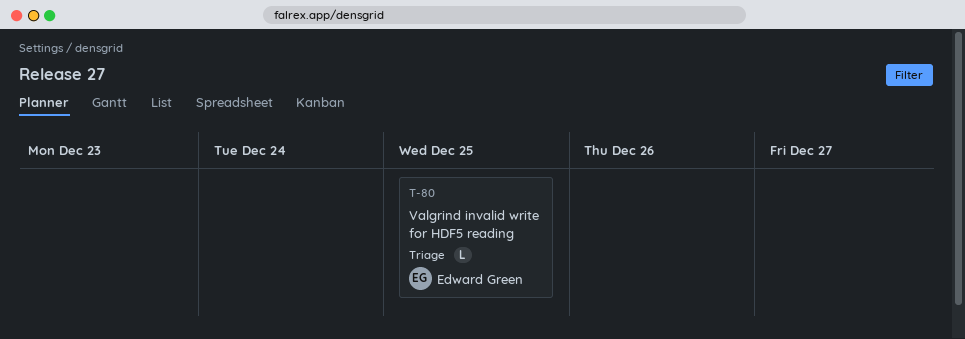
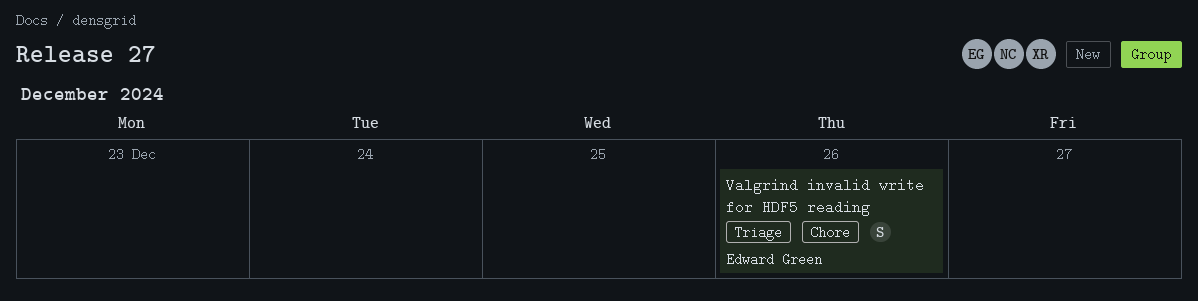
Valgrind invalid write for HDF5 reading, estimate: L -> S
Valgrind invalid write for HDF5 reading, due: Dec 25 -> Dec 26

